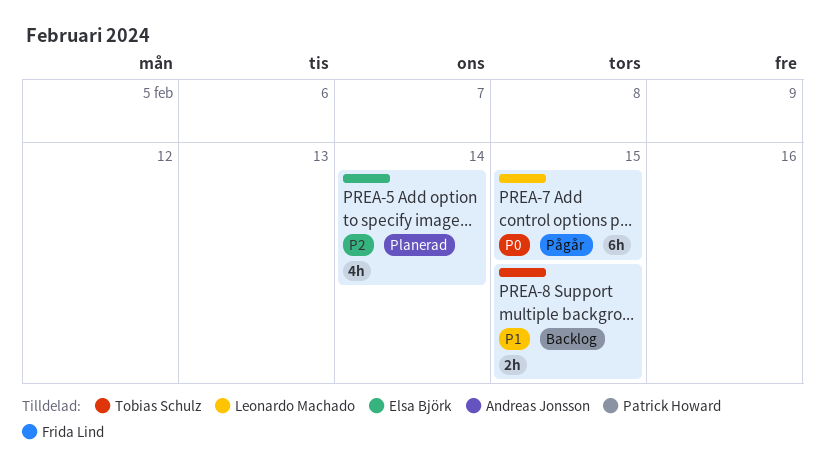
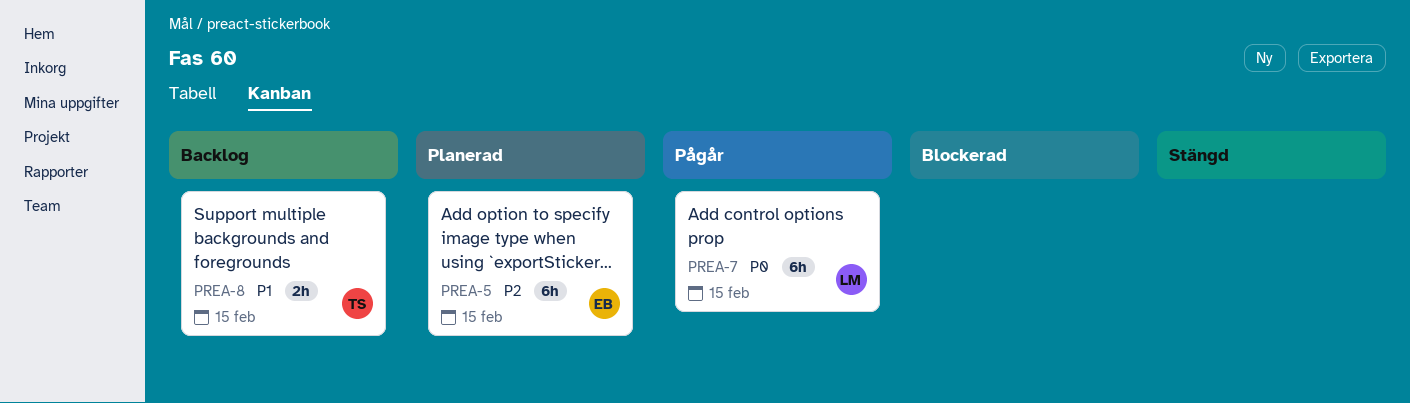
PREA-5, estimate: 4h -> 6h
PREA-5, due: Feb 14 -> Feb 15

